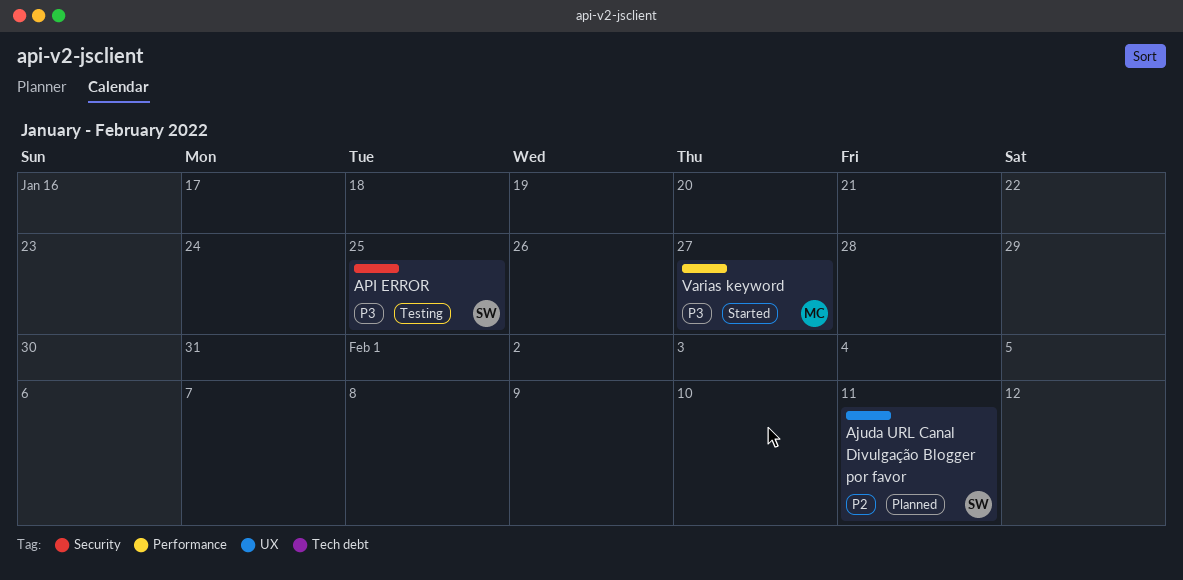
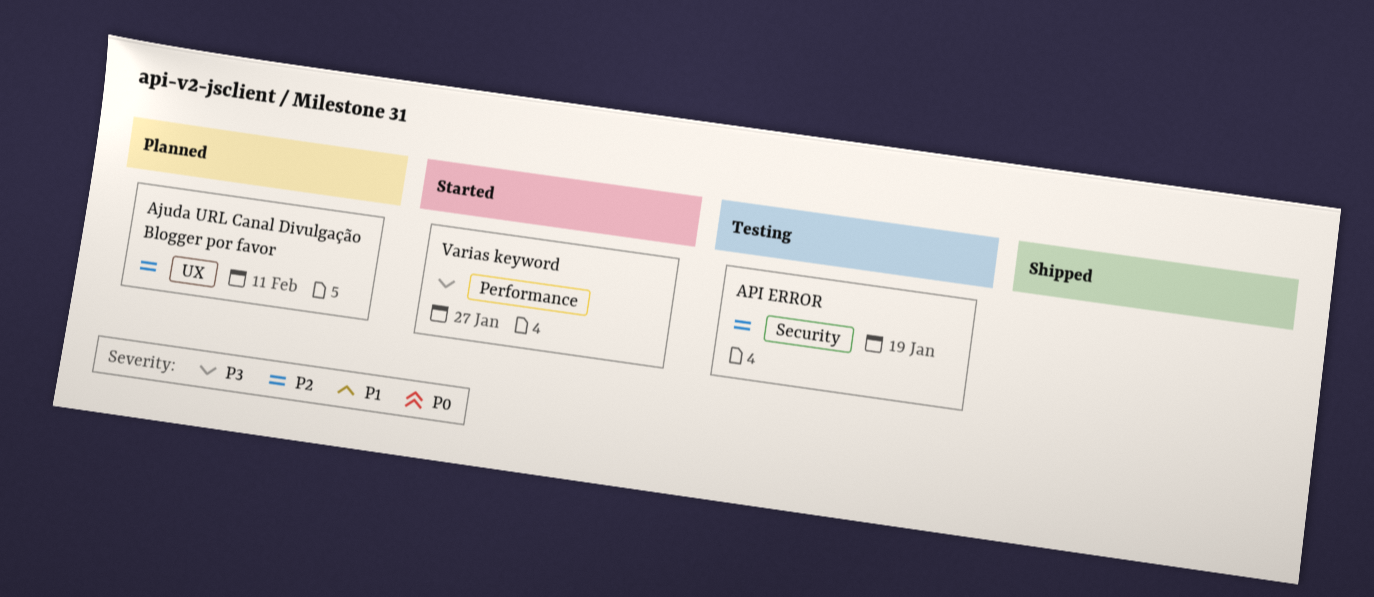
API ERROR, priority: P3 -> P2
API ERROR, due: Jan 25 -> Jan 19

